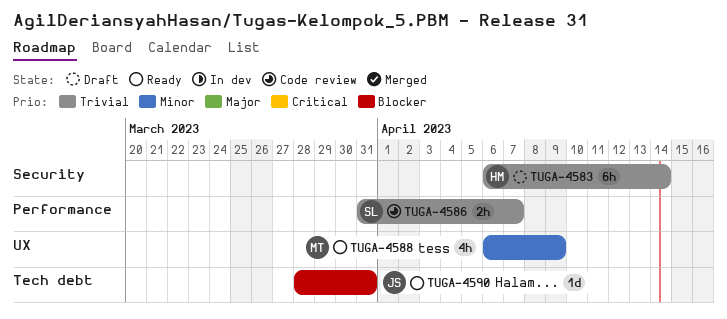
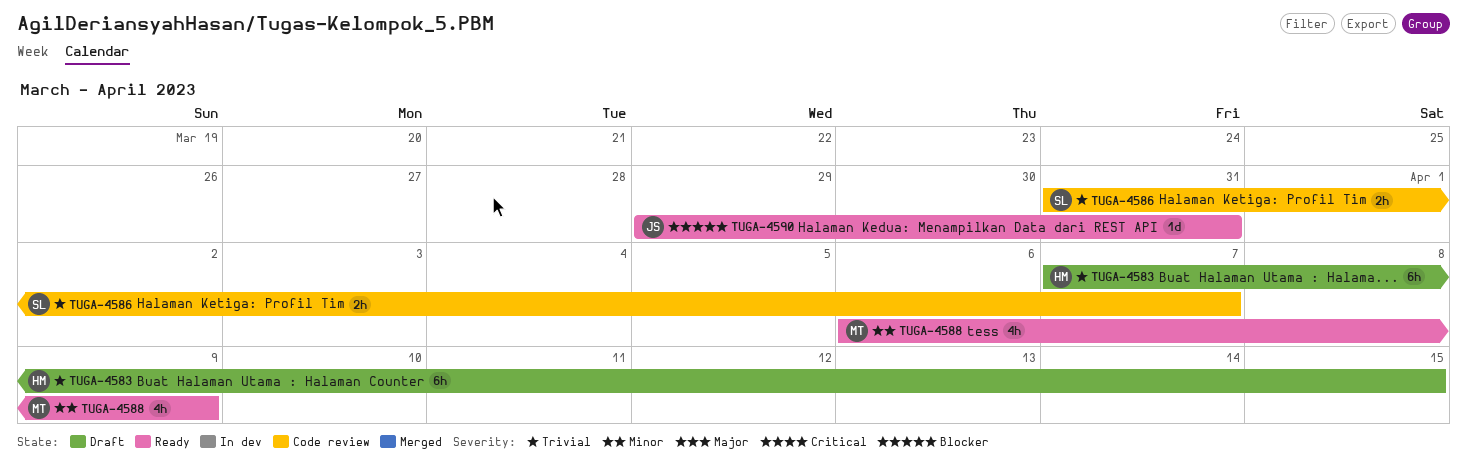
TUGA-4583, start: Apr 6 -> Apr 7
TUGA-4583, due: Apr 14 -> Apr 15
TUGA-4590, start: Mar 28 -> Mar 29

